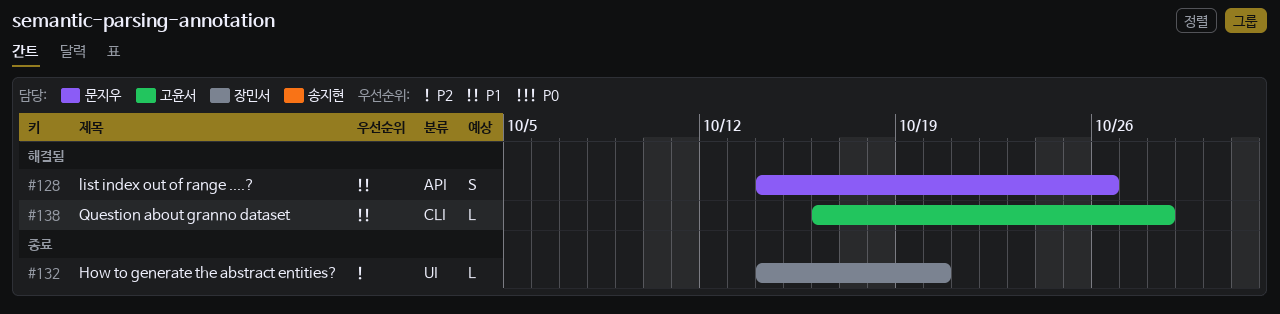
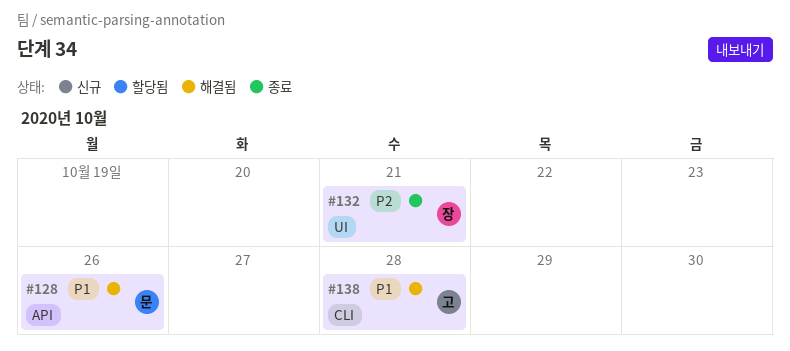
#132, due: Oct 20 -> Oct 21

